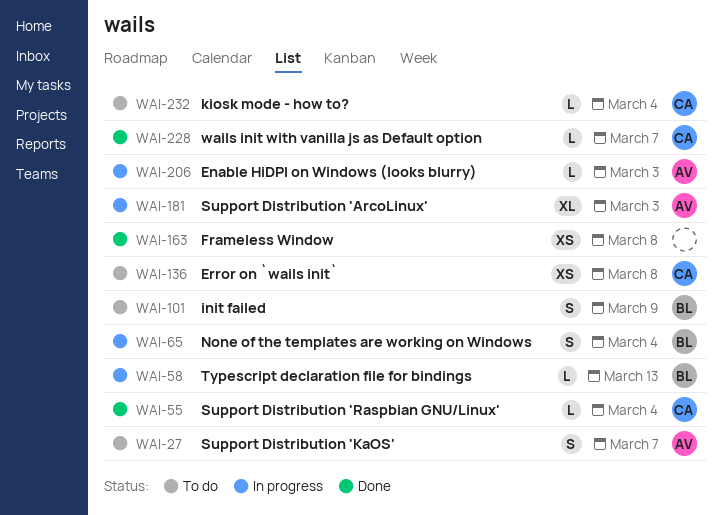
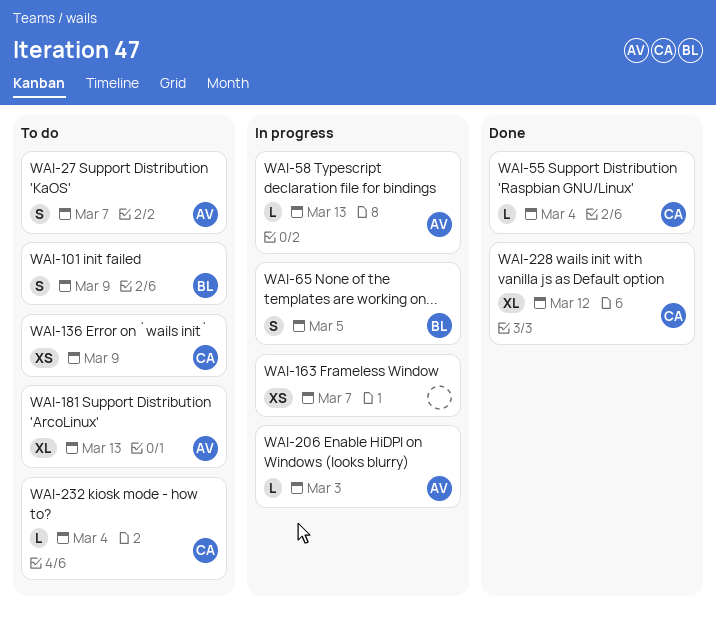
WAI-58, owner: BL -> AV
WAI-65, due: Mar 4 -> Mar 5
WAI-136, due: Mar 8 -> Mar 9
WAI-163, status: Done -> In progress
WAI-163, due: Mar 8 -> Mar 7
WAI-181, status: In progress -> To do
WAI-181, due: Mar 3 -> Mar 13
WAI-228, estimate: L -> XL
WAI-228, due: Mar 7 -> Mar 12

